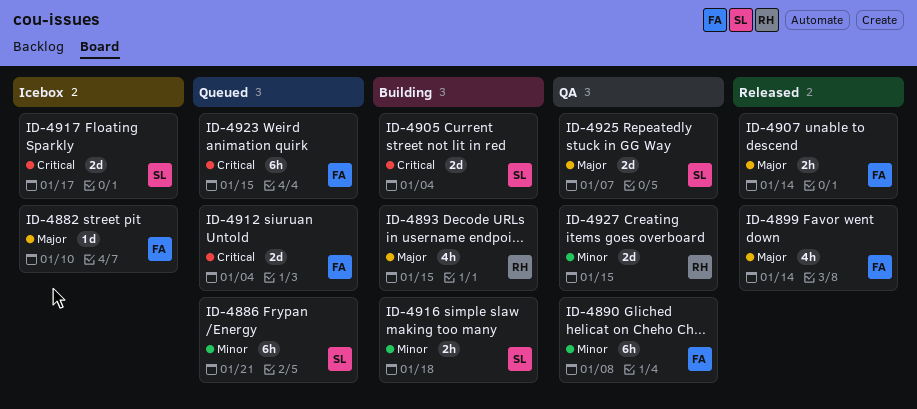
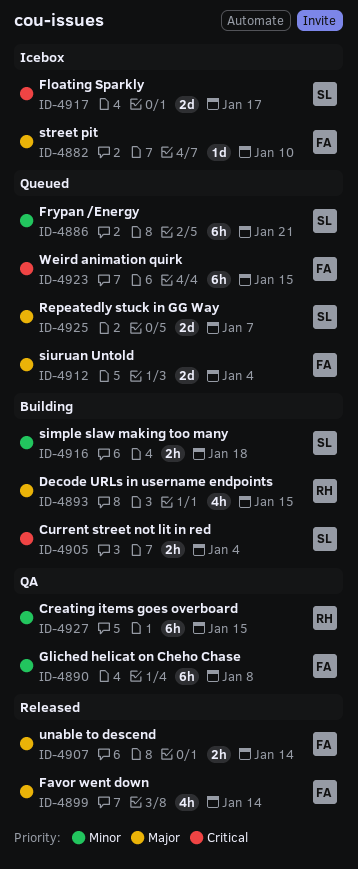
ID-4905, estimate: 2d -> 2h
ID-4912, priority: Critical -> Major
ID-4925, status: QA -> Queued
ID-4927, estimate: 2d -> 6h

